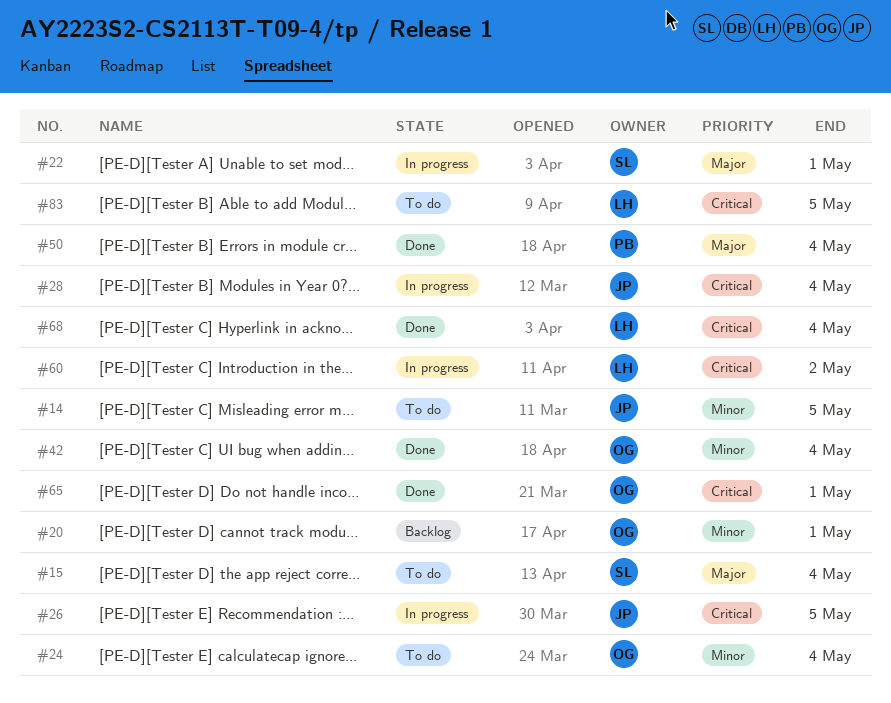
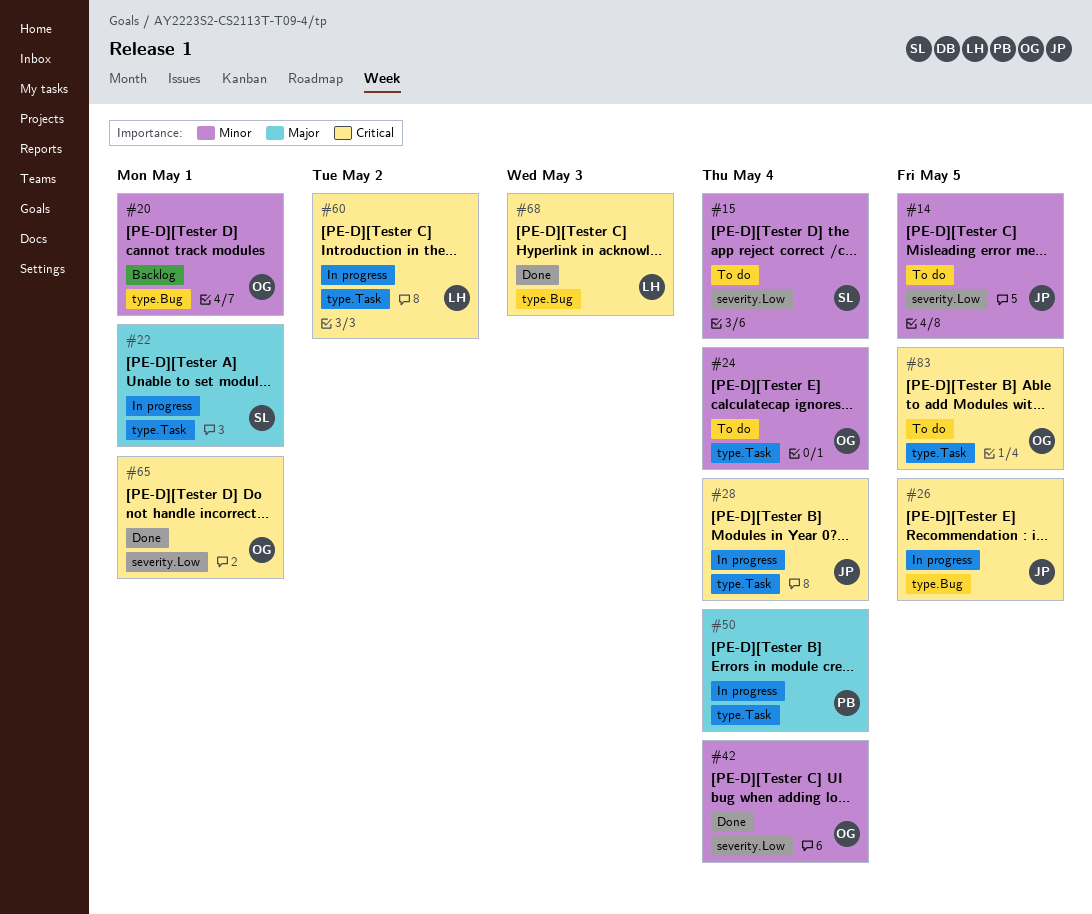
#15, priority: Major -> Minor
#50, status: Done -> In progress
#68, due: May 4 -> May 3
#83, owner: LH -> OG

